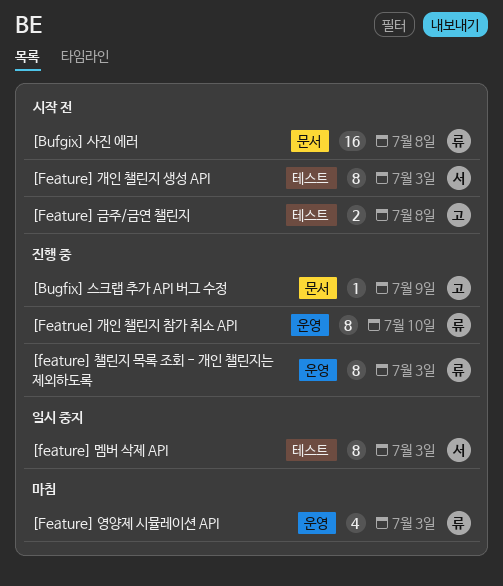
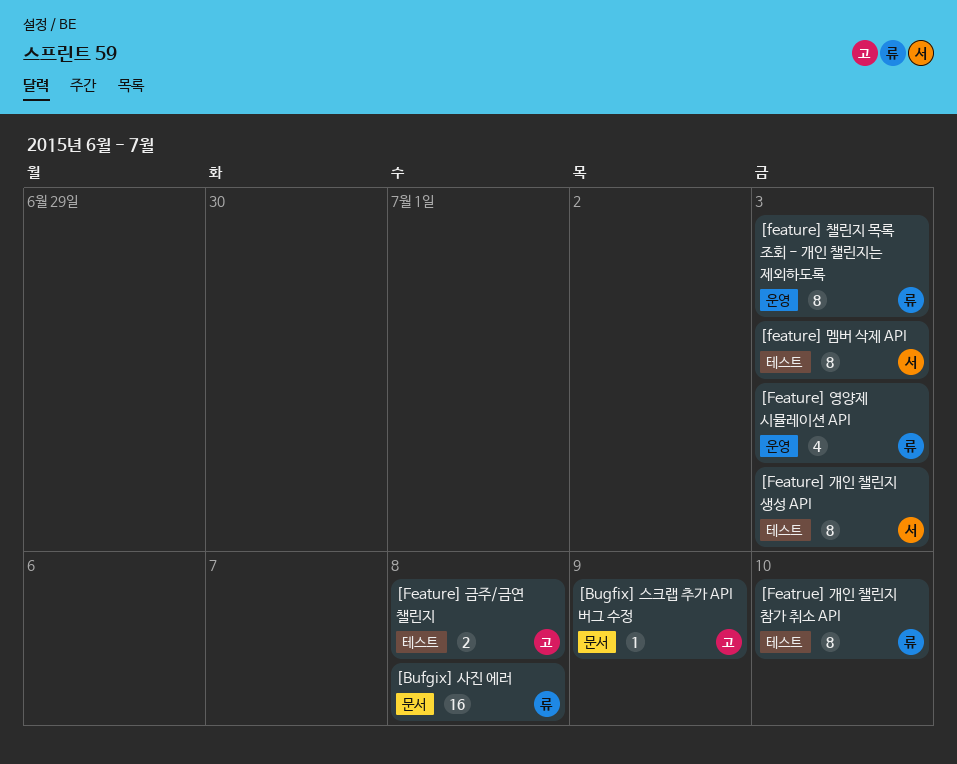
[Featrue] 개인 챌린지 참가 취소 API, label: 운영 -> 테스트

